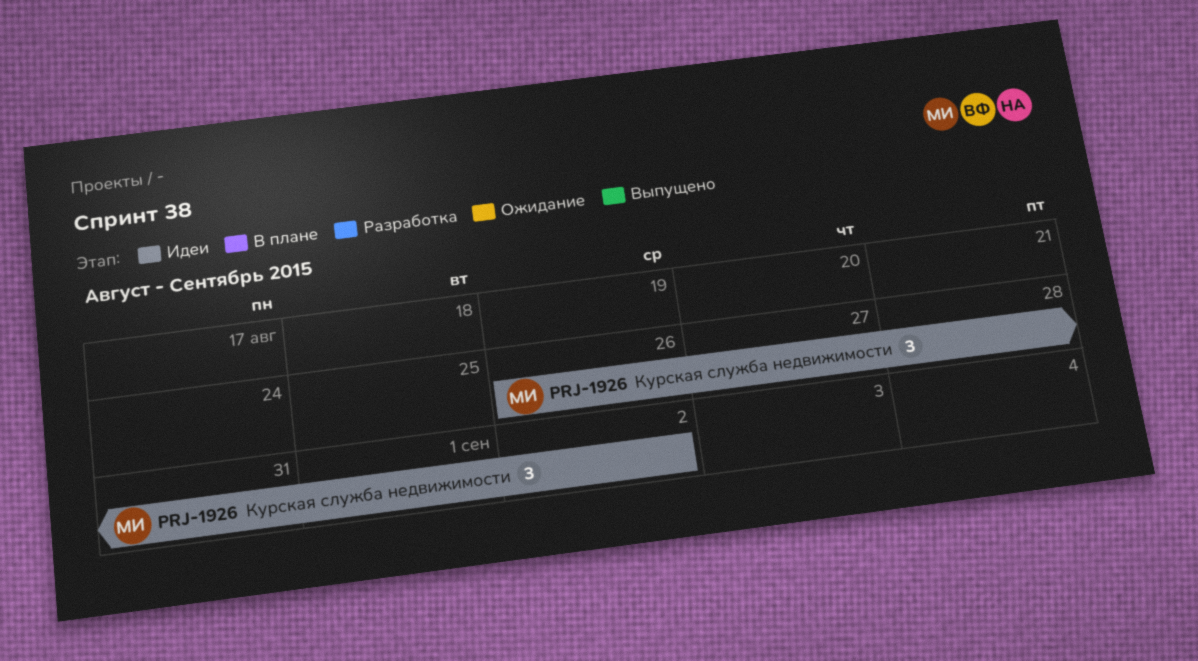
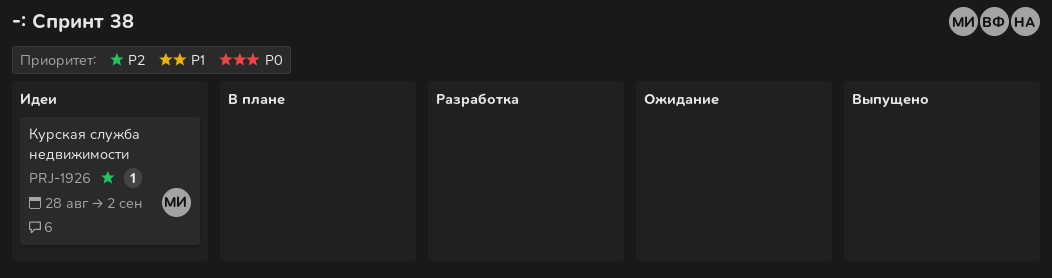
PRJ-1926, estimate: 3 -> 1
PRJ-1926, start: Aug 26 -> Aug 28

